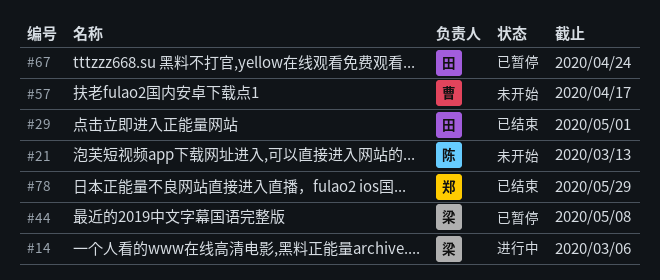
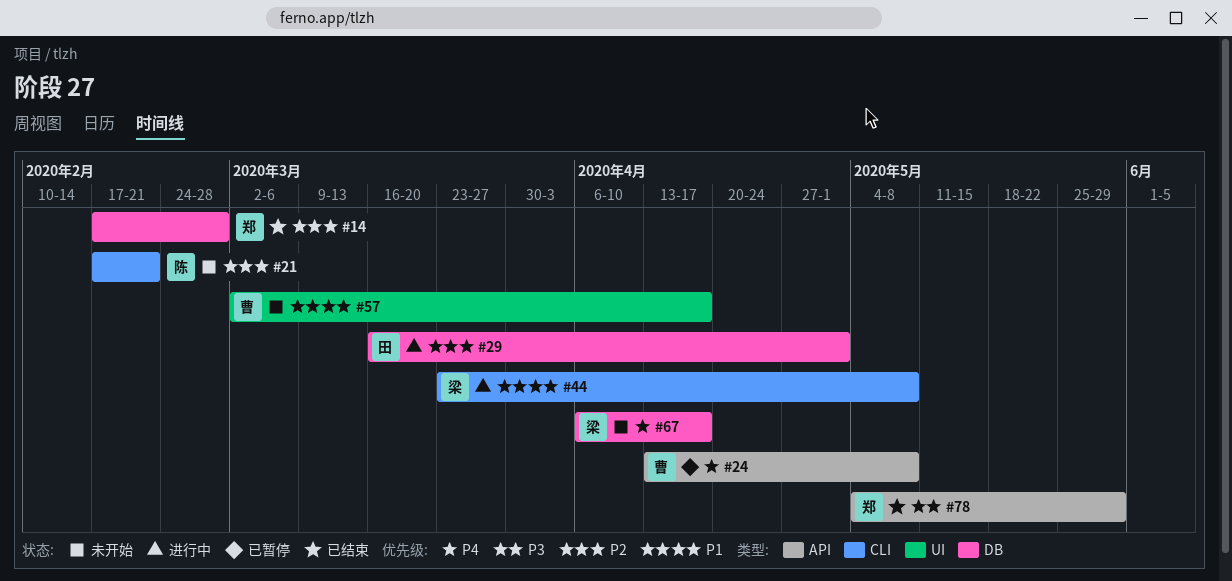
#14, status: 进行中 -> 已结束
#14, owner: 梁 -> 郑
#14, due: Mar 6 -> Feb 28
#21, due: Mar 13 -> Feb 21
#24: none -> present
#29, status: 已结束 -> 进行中
#44, status: 已暂停 -> 进行中
#67, status: 已暂停 -> 未开始
#67, owner: 田 -> 梁
#67, due: Apr 24 -> Apr 17

